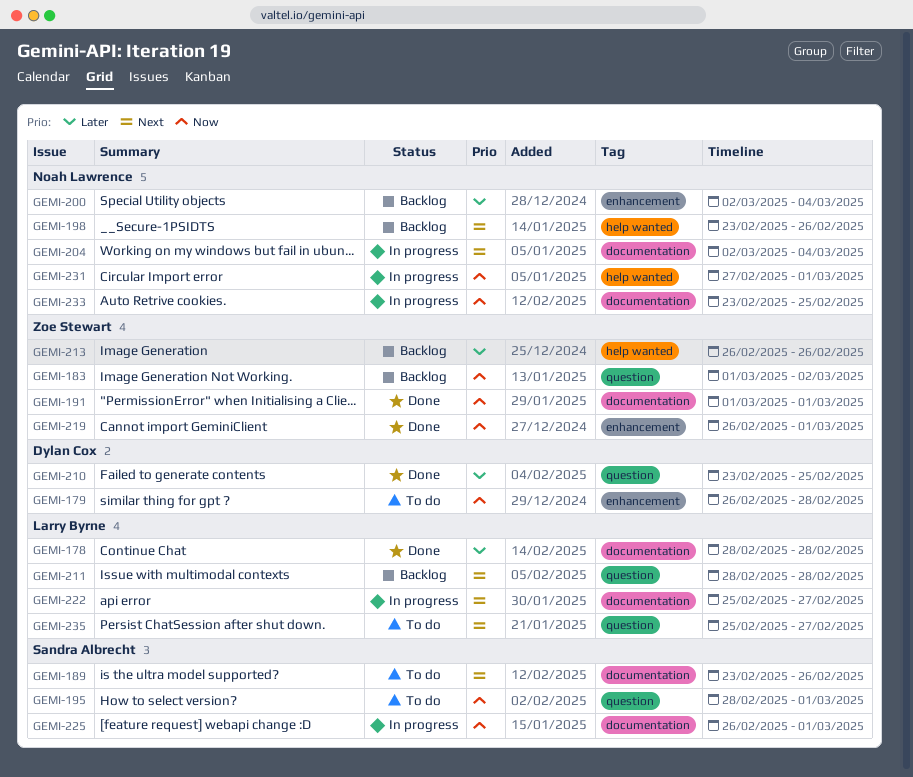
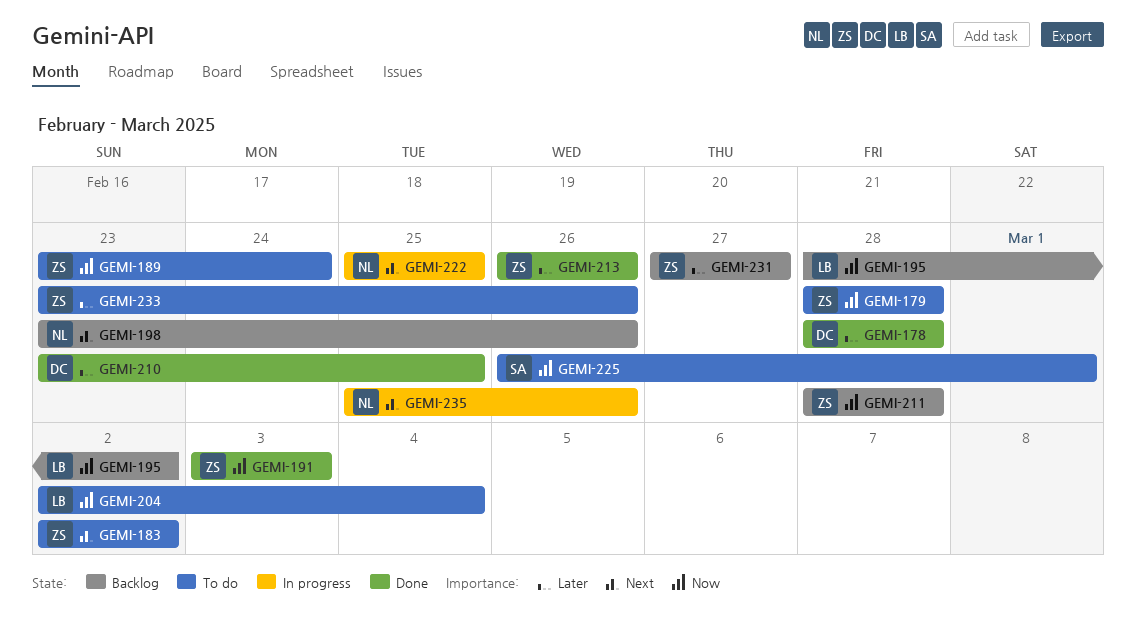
GEMI-178, owner: Larry Byrne -> Dylan Cox
GEMI-179, owner: Dylan Cox -> Zoe Stewart
GEMI-179, start: Feb 26 -> Feb 28
GEMI-183, status: Backlog -> To do
GEMI-183, priority: Now -> Next
GEMI-183, start: Mar 1 -> Mar 2
GEMI-189, owner: Sandra Albrecht -> Zoe Stewart
GEMI-189, priority: Next -> Now
GEMI-189, due: Feb 26 -> Feb 24
GEMI-191, start: Mar 1 -> Mar 3
GEMI-191, due: Mar 1 -> Mar 3
GEMI-195, status: To do -> Backlog
GEMI-195, owner: Sandra Albrecht -> Larry Byrne
GEMI-195, due: Mar 1 -> Mar 2
GEMI-200: present -> none
GEMI-204, status: In progress -> To do
GEMI-204, owner: Noah Lawrence -> Larry Byrne
GEMI-204, priority: Next -> Now
GEMI-211, owner: Larry Byrne -> Zoe Stewart
GEMI-211, priority: Next -> Now
GEMI-213, status: Backlog -> Done
GEMI-219: present -> none
GEMI-222, owner: Larry Byrne -> Noah Lawrence
GEMI-222, due: Feb 27 -> Feb 25
GEMI-225, status: In progress -> To do
GEMI-231, status: In progress -> Backlog
GEMI-231, owner: Noah Lawrence -> Zoe Stewart
GEMI-231, priority: Now -> Later
GEMI-231, due: Mar 1 -> Feb 27
GEMI-233, status: In progress -> To do
GEMI-233, owner: Noah Lawrence -> Zoe Stewart
GEMI-233, priority: Now -> Later
GEMI-233, due: Feb 25 -> Feb 26
GEMI-235, status: To do -> In progress
GEMI-235, owner: Larry Byrne -> Noah Lawrence
GEMI-235, due: Feb 27 -> Feb 26

